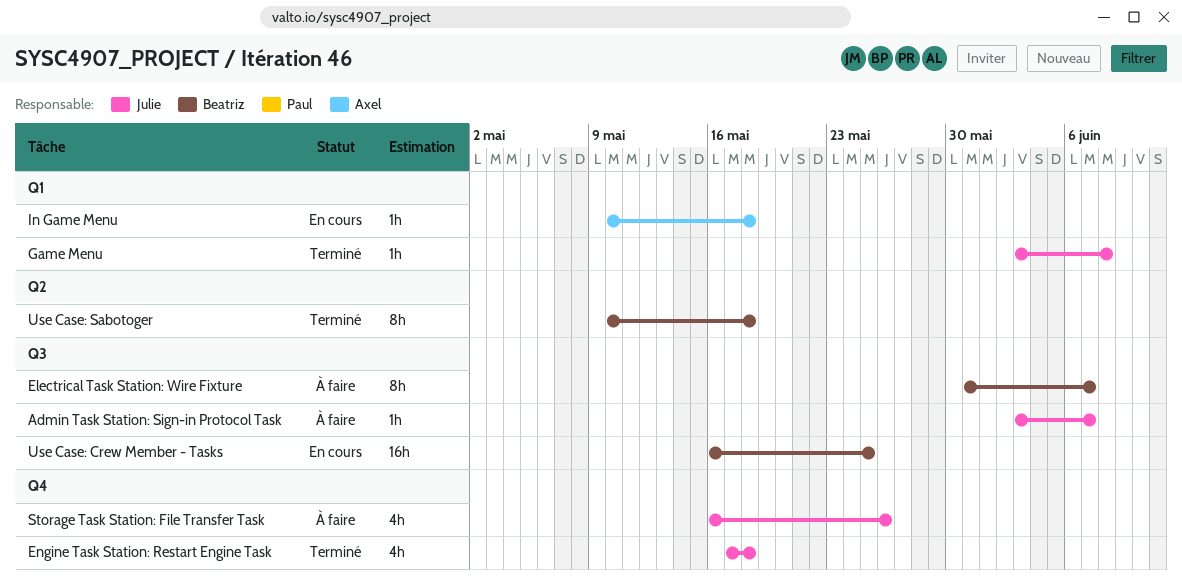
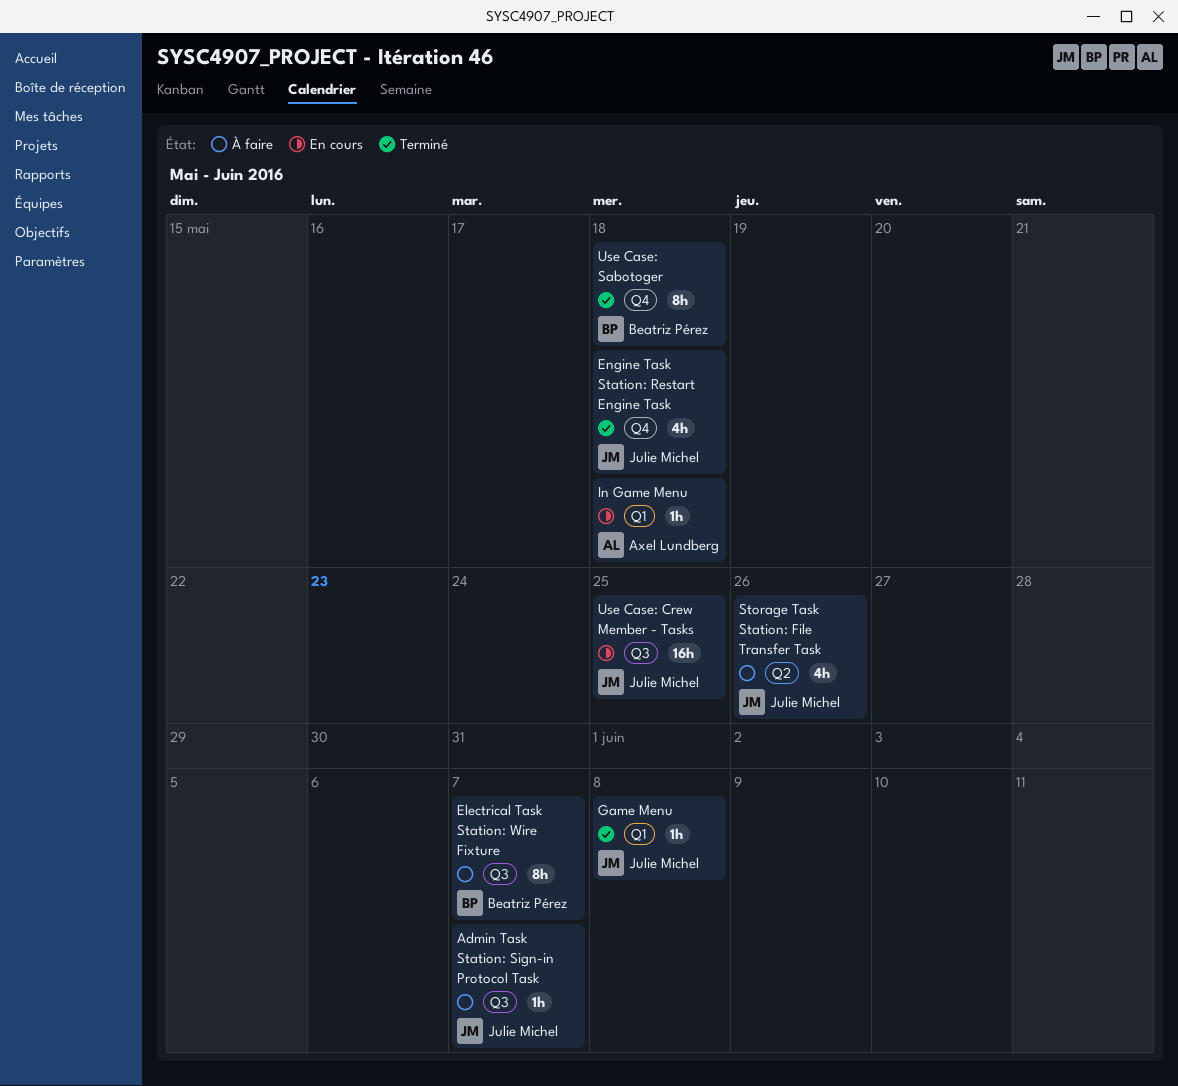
Storage Task Station: File Transfer Task, label: Q4 -> Q2
Use Case: Crew Member - Tasks, owner: Beatriz Pérez -> Julie Michel
Use Case: Sabotoger, label: Q2 -> Q4

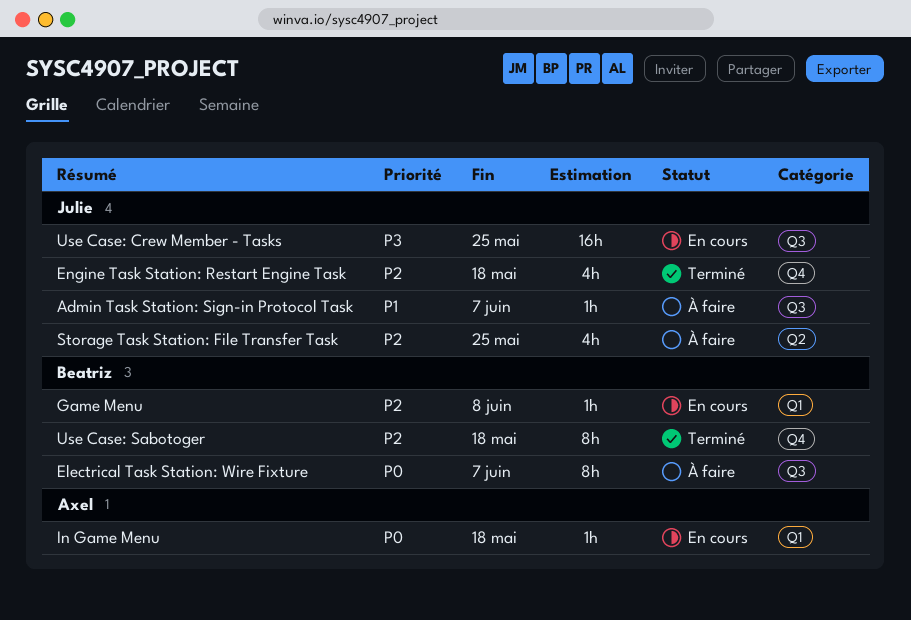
Game Menu, status: Terminé -> En cours
Game Menu, owner: Julie Michel -> Beatriz Pérez
Storage Task Station: File Transfer Task, due: May 26 -> May 25

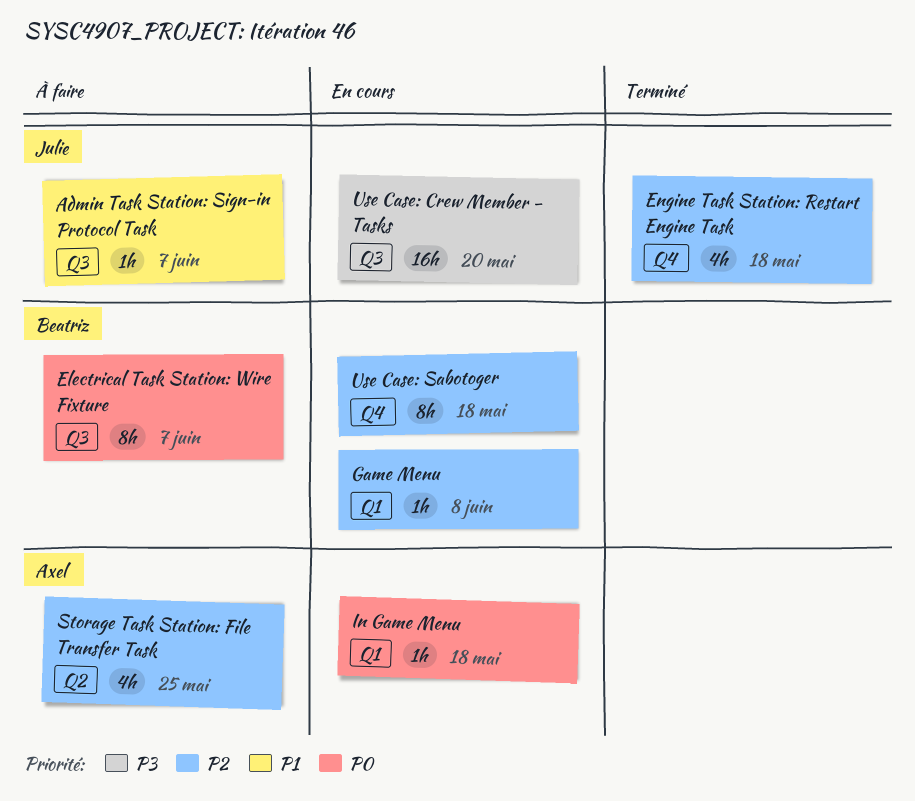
Storage Task Station: File Transfer Task, owner: Julie -> Axel
Use Case: Crew Member - Tasks, due: May 25 -> May 20
Use Case: Sabotoger, status: Terminé -> En cours

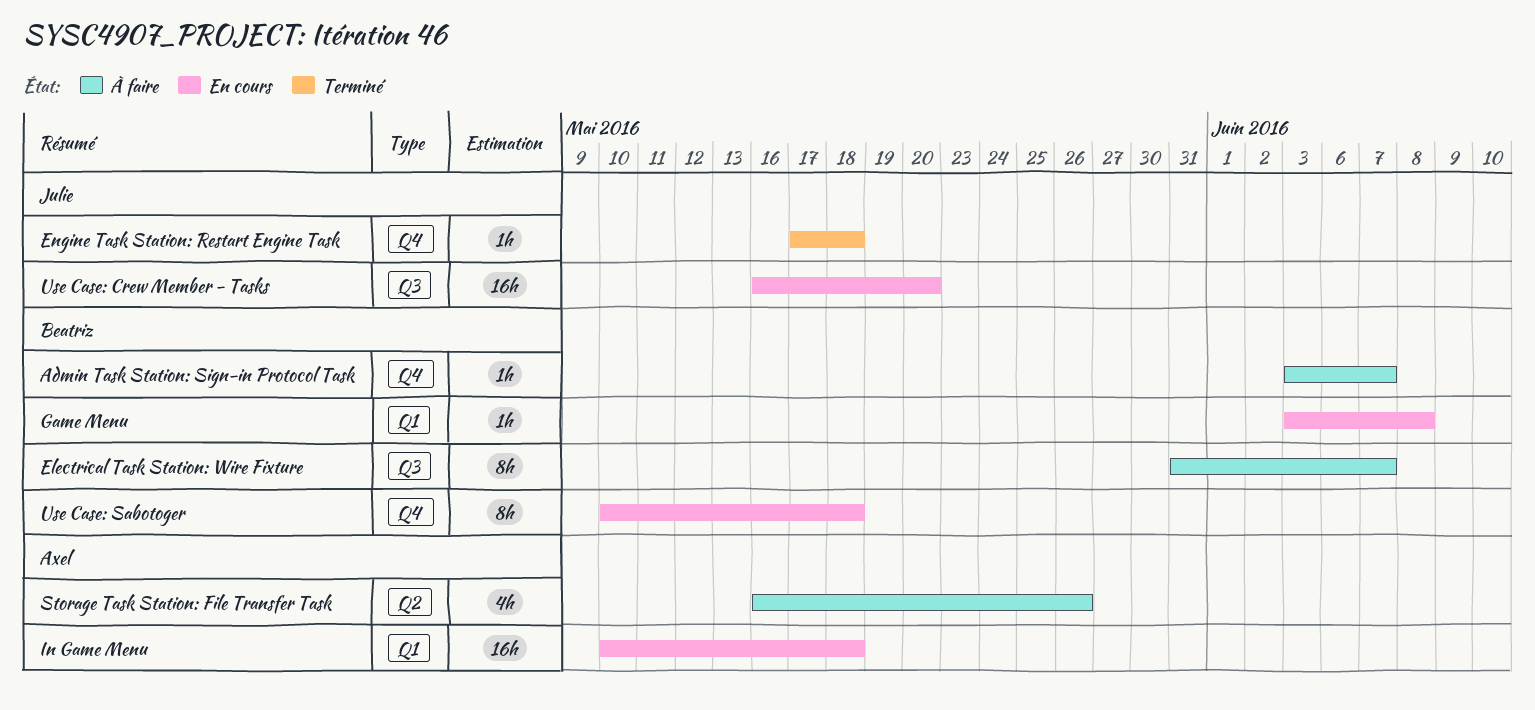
Admin Task Station: Sign-in Protocol Task, owner: Julie -> Beatriz
Admin Task Station: Sign-in Protocol Task, label: Q3 -> Q4
Engine Task Station: Restart Engine Task, estimate: 4h -> 1h
In Game Menu, estimate: 1h -> 16h
Storage Task Station: File Transfer Task, due: May 25 -> May 26

